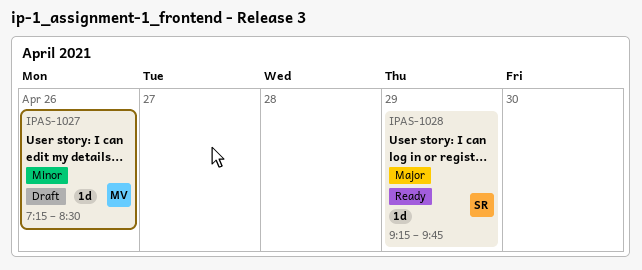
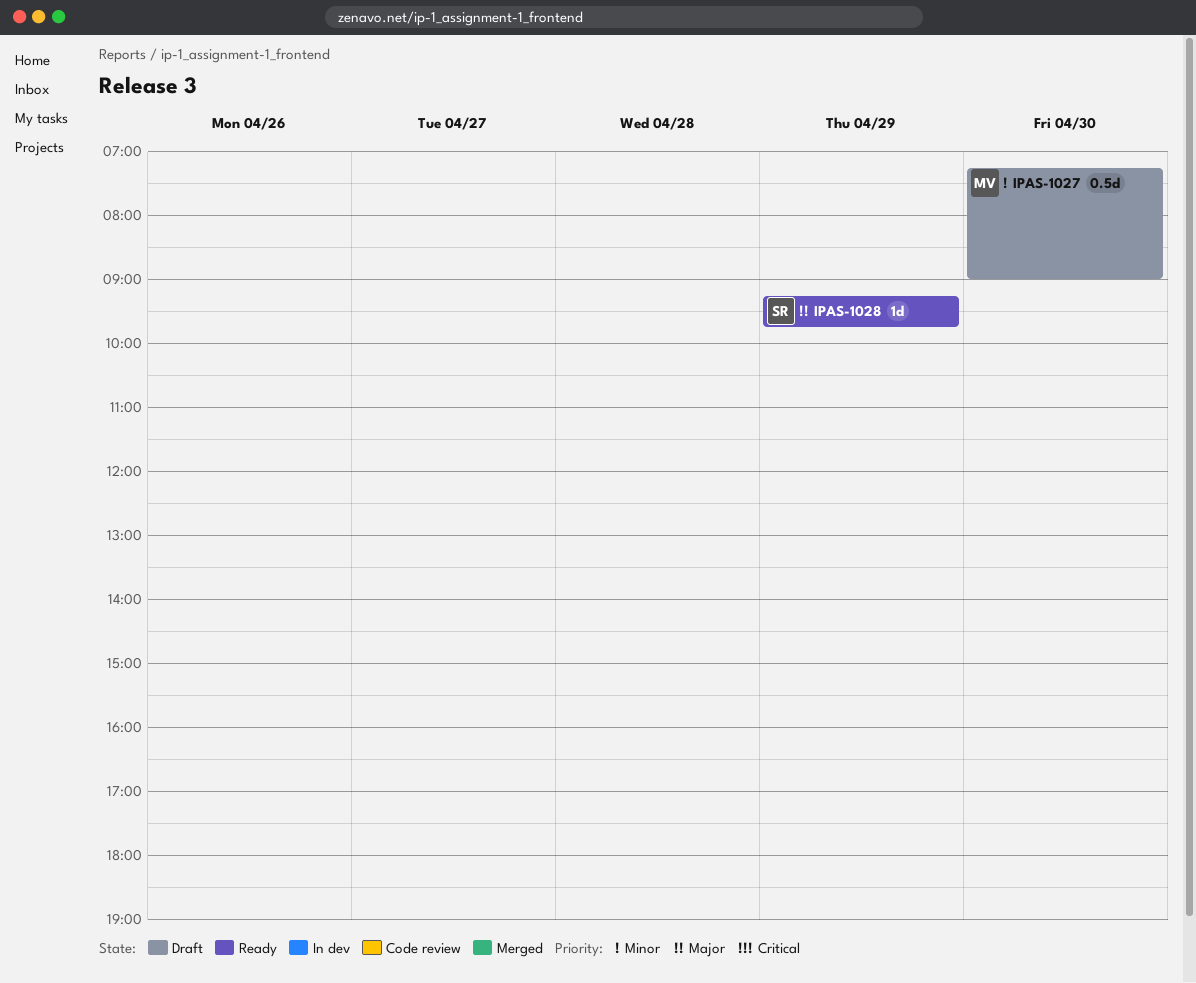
IPAS-1027, estimate: 1d -> 0.5d
IPAS-1027, day: Apr 26 -> Apr 30
IPAS-1027, ends: 08:30 -> 09:00

